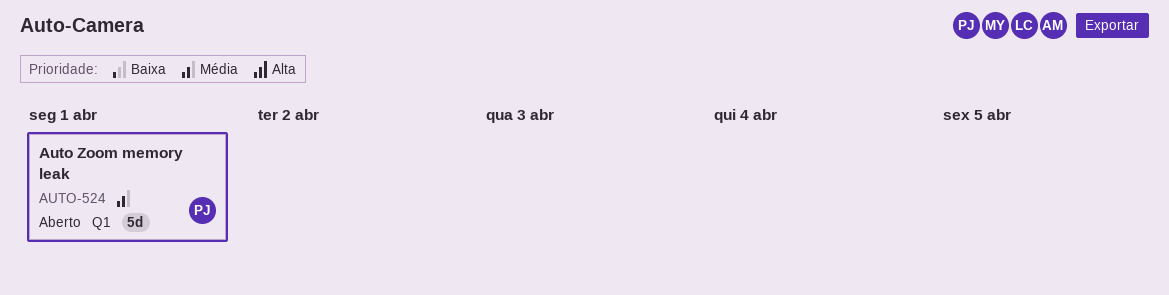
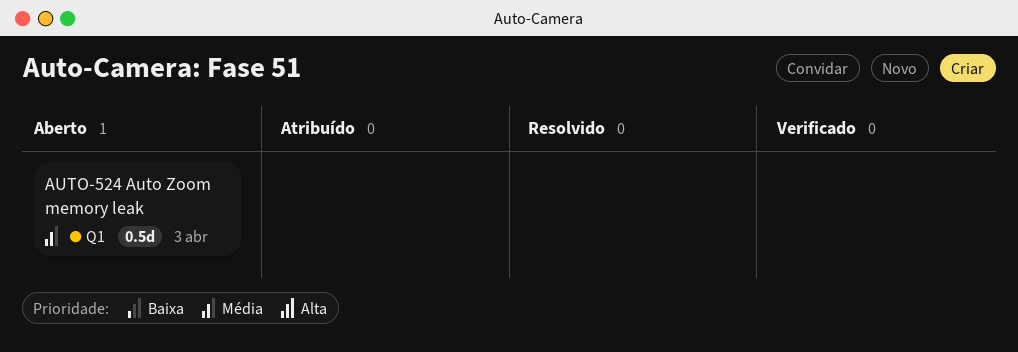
AUTO-524, estimate: 5d -> 0.5d
AUTO-524, due: Apr 1 -> Apr 3

